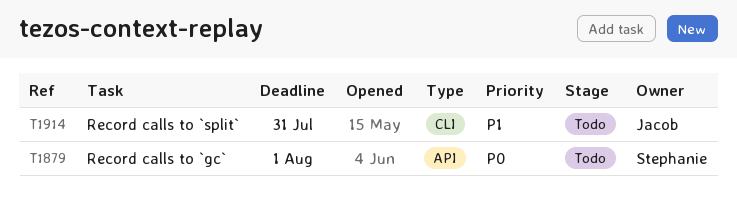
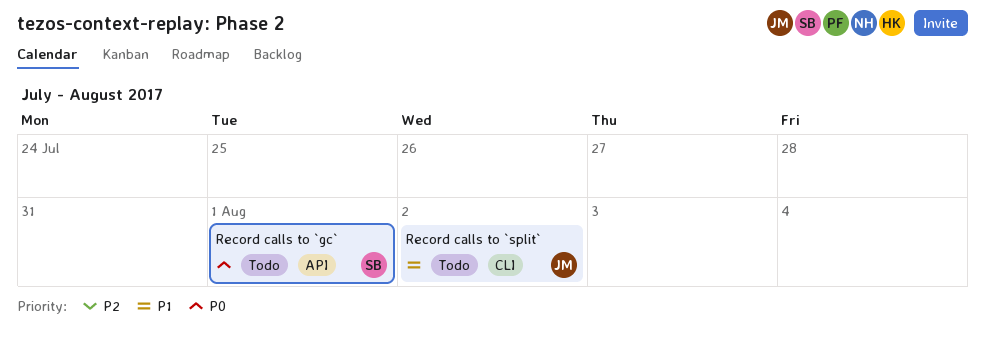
Record calls to `split`, due: Jul 31 -> Aug 2

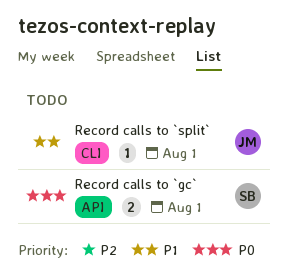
Record calls to `split`, due: Aug 2 -> Aug 1

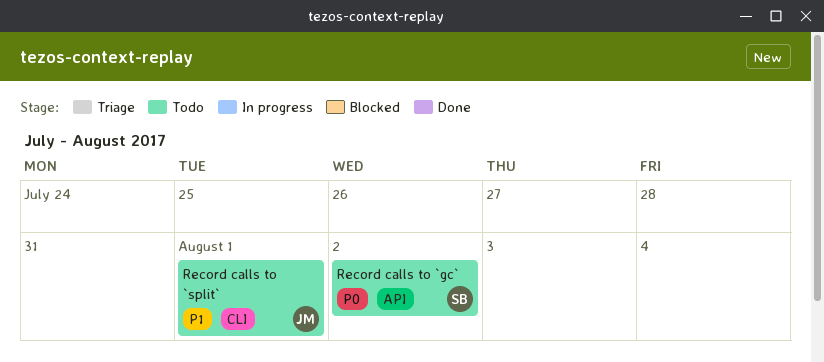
Record calls to `gc`, due: Aug 1 -> Aug 2

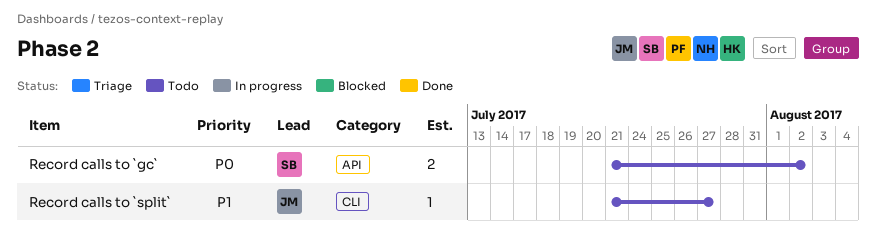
Record calls to `split`, due: Aug 1 -> Jul 27

